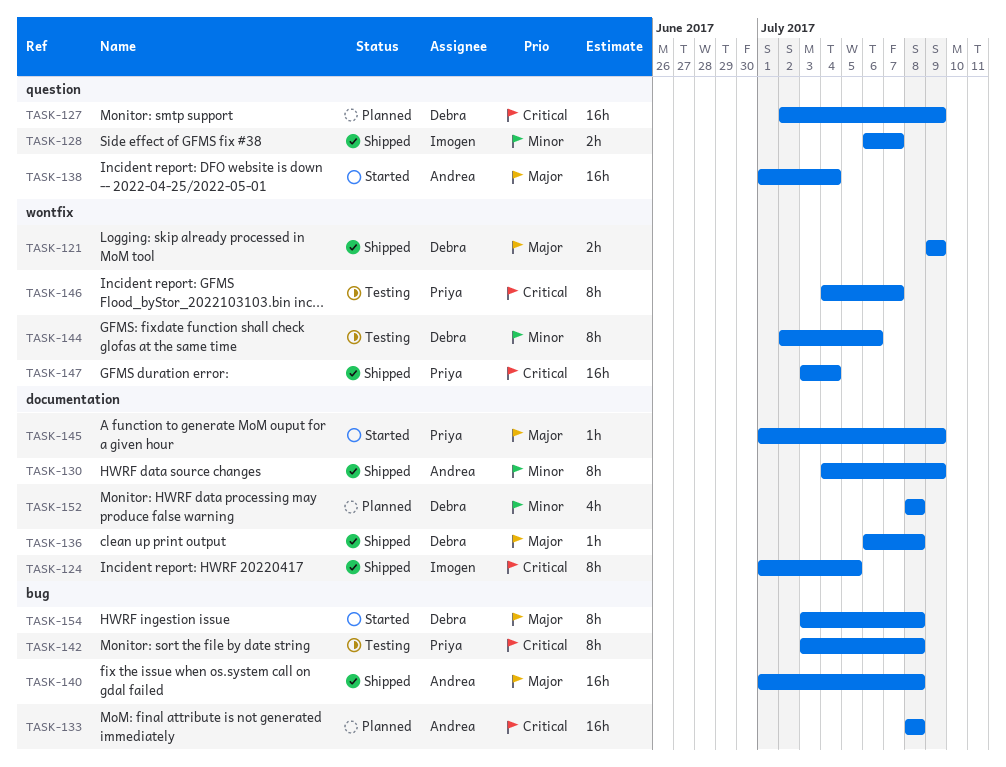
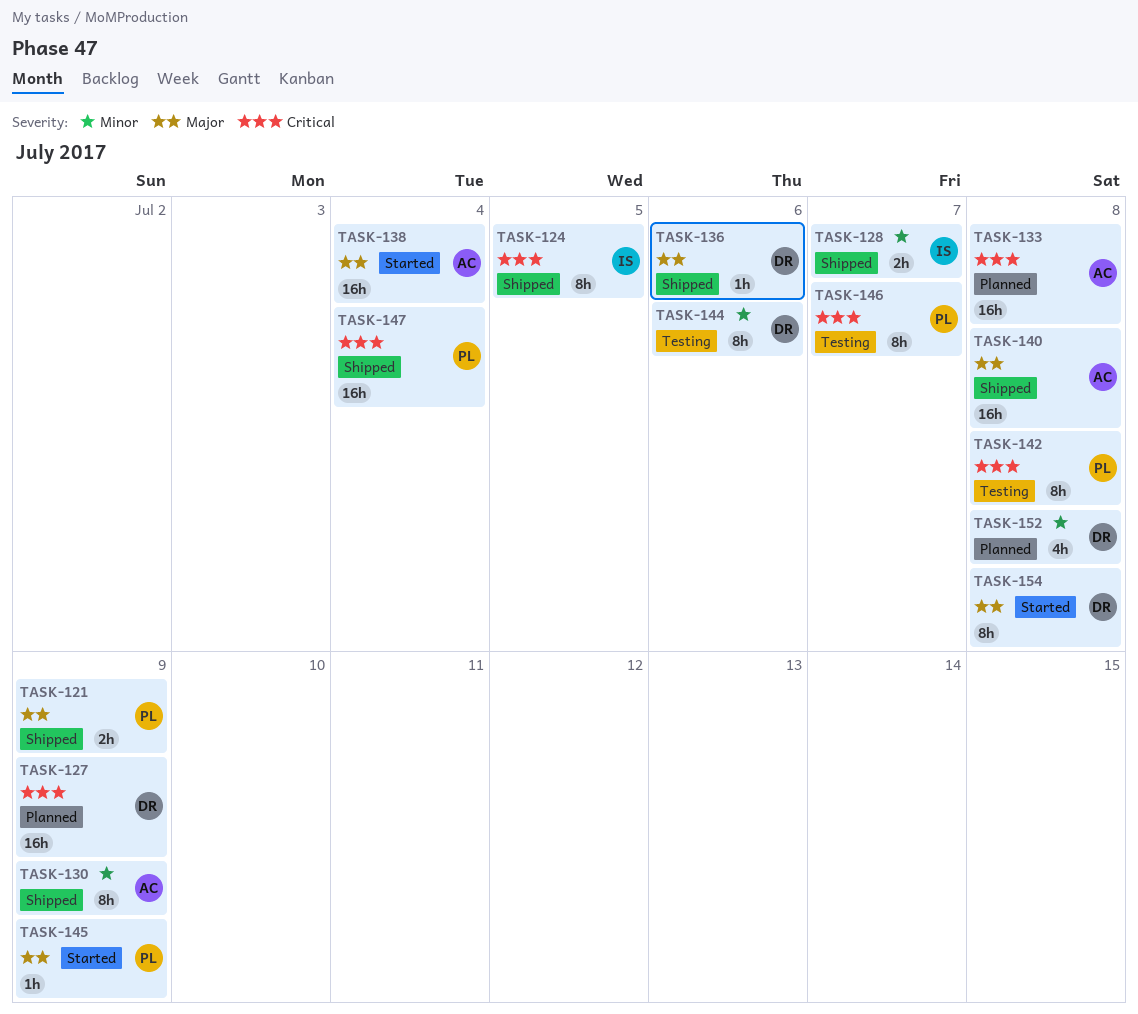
TASK-121, owner: Debra -> Priya
TASK-136, due: Jul 8 -> Jul 6

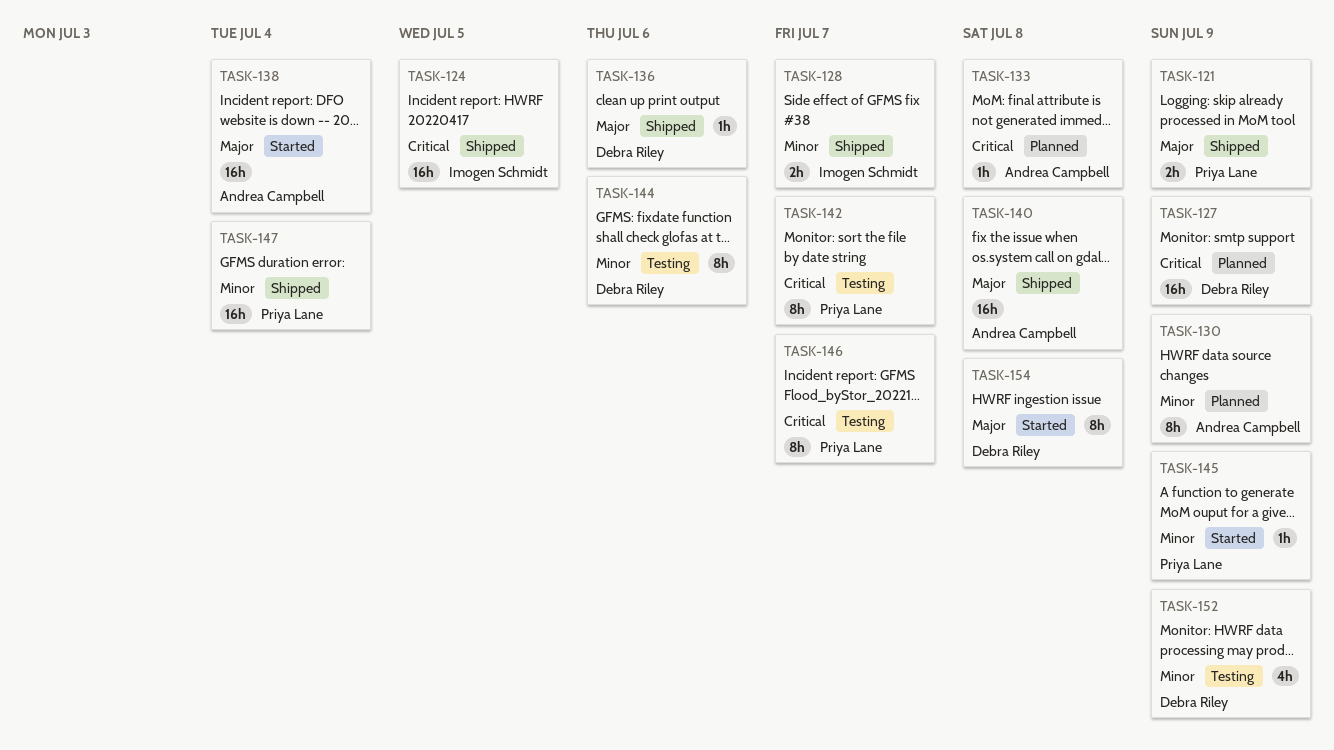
TASK-124, estimate: 8h -> 16h
TASK-130, status: Shipped -> Planned
TASK-133, estimate: 16h -> 1h
TASK-142, due: Jul 8 -> Jul 7
TASK-145, priority: Major -> Minor
TASK-147, priority: Critical -> Minor
TASK-152, status: Planned -> Testing
TASK-152, due: Jul 8 -> Jul 9

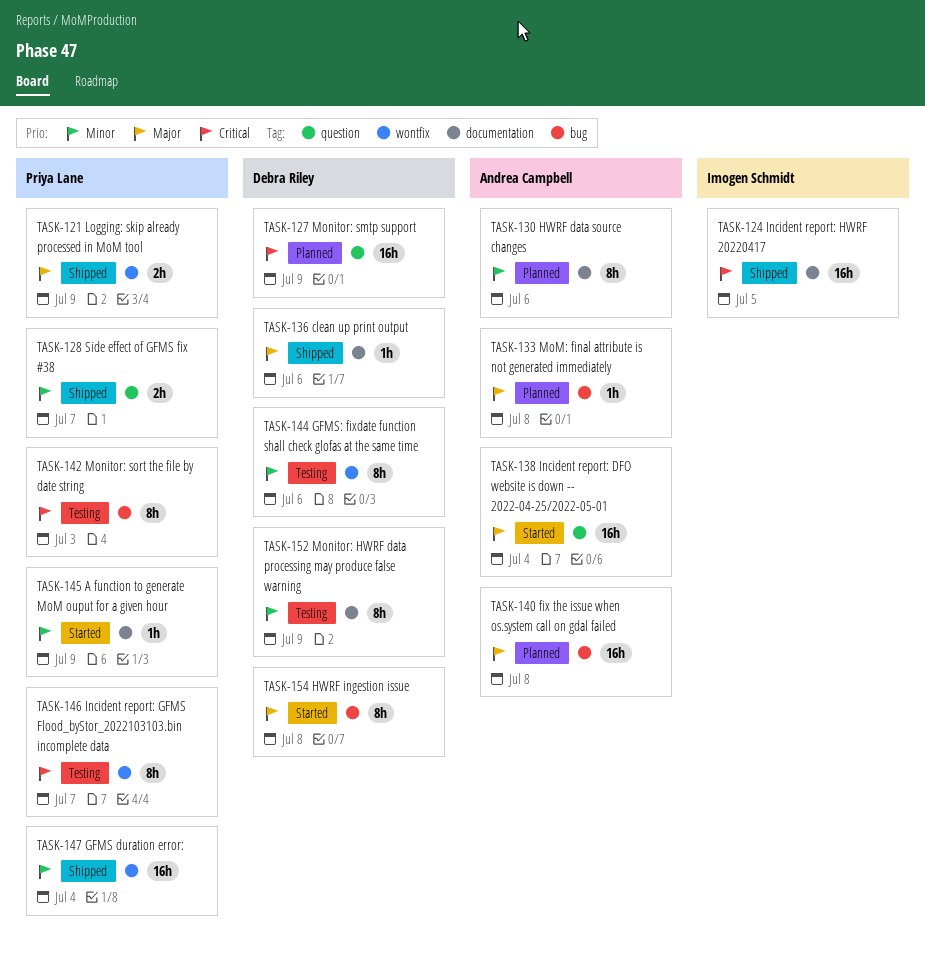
TASK-128, owner: Imogen Schmidt -> Priya Lane
TASK-130, due: Jul 9 -> Jul 6
TASK-133, priority: Critical -> Major
TASK-140, status: Shipped -> Planned
TASK-142, due: Jul 7 -> Jul 3
TASK-152, estimate: 4h -> 8h

